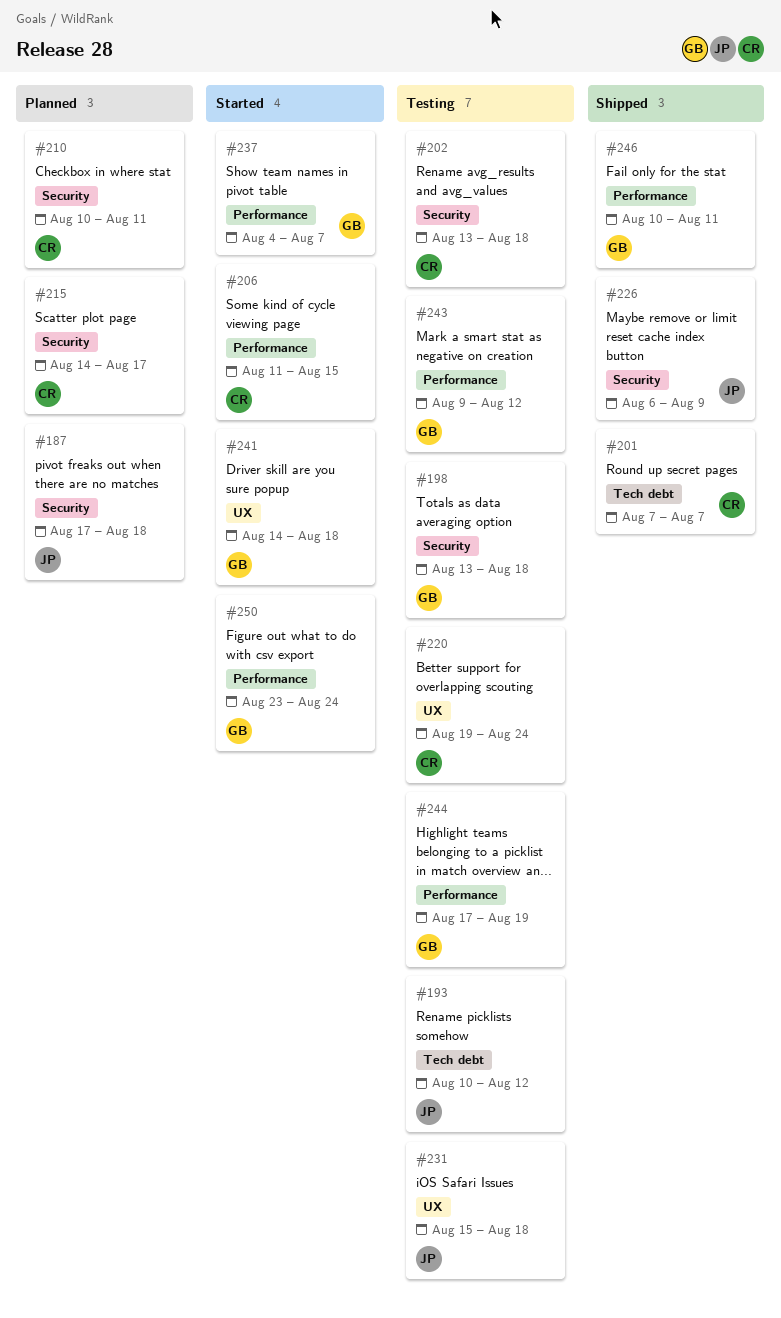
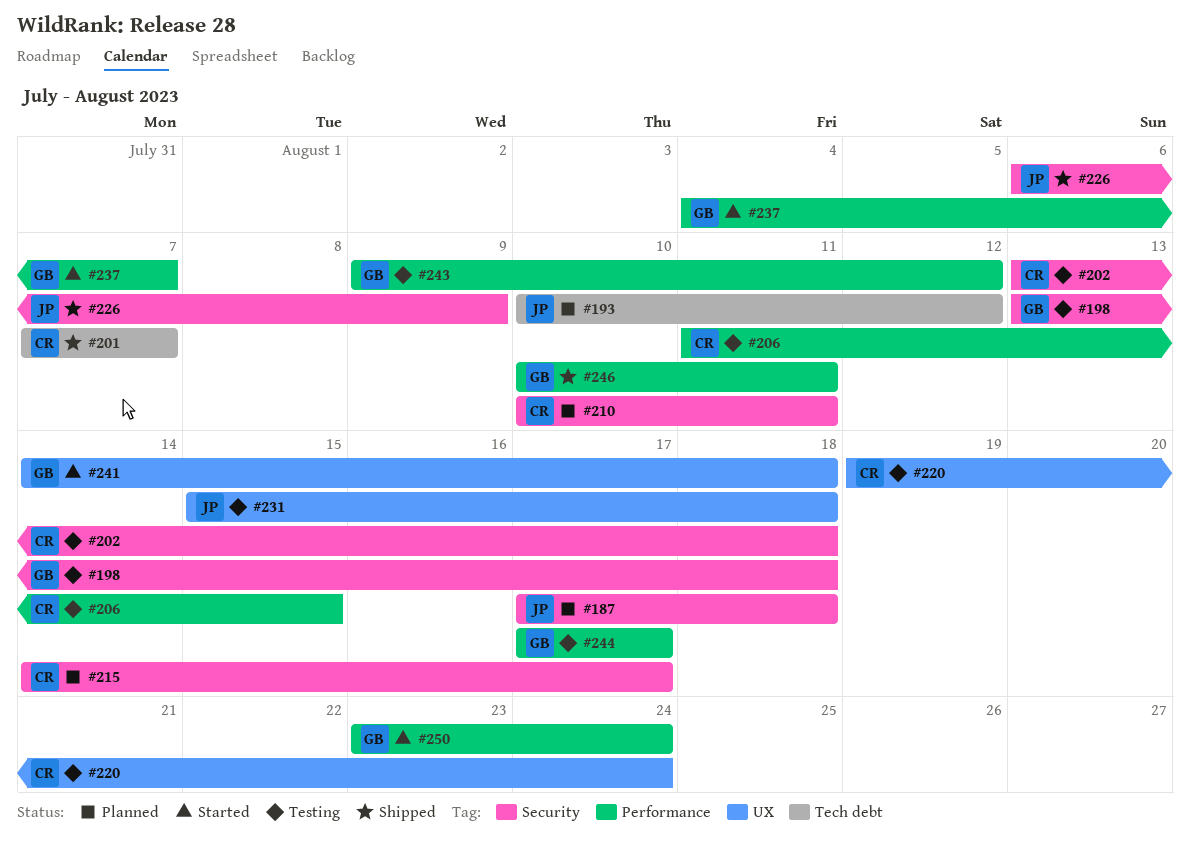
#193, status: Testing -> Planned
#206, status: Started -> Testing
#244, due: Aug 19 -> Aug 17

